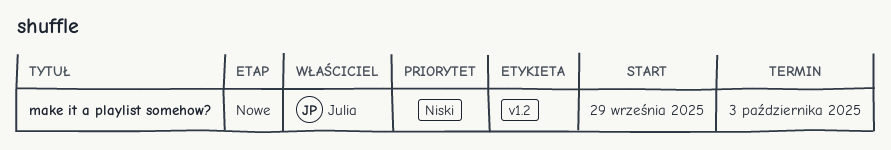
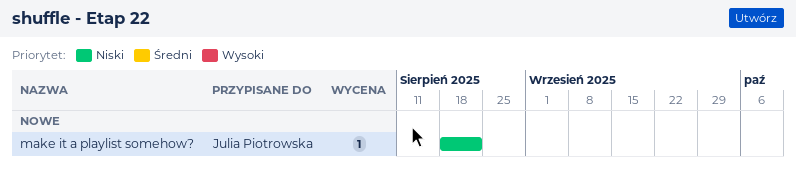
make it a playlist somehow?, start: Sep 29 -> Aug 18
make it a playlist somehow?, due: Oct 3 -> Aug 22

